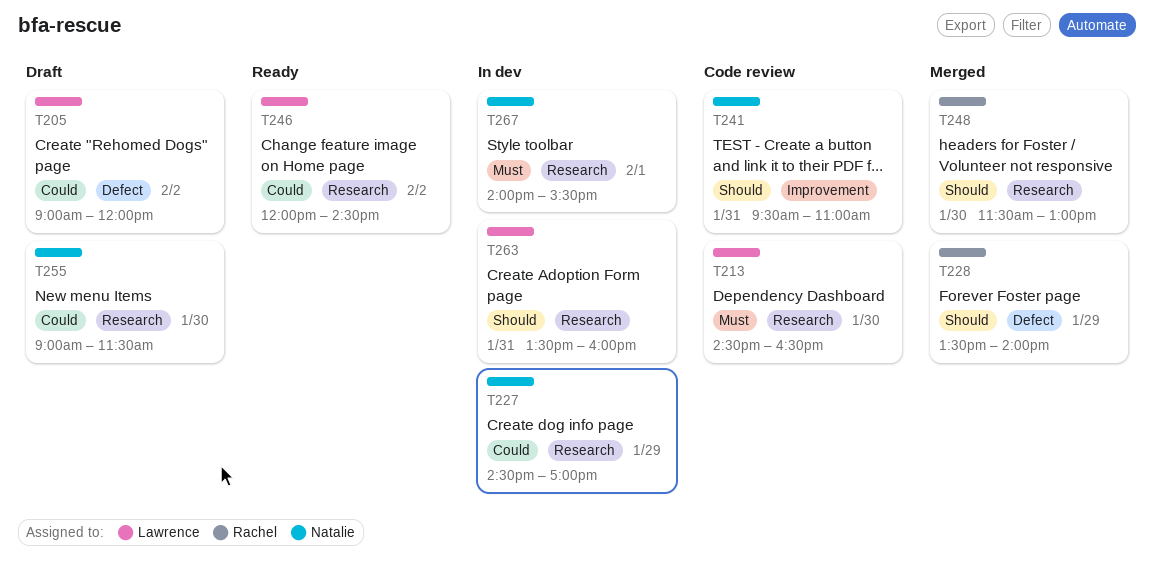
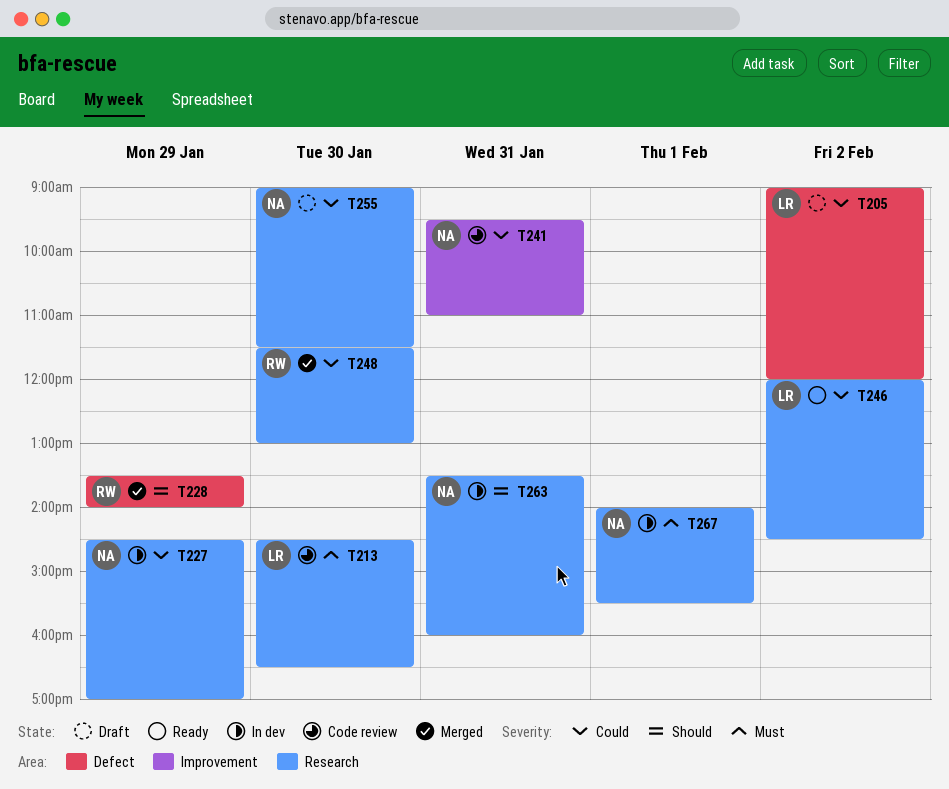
T241, priority: Should -> Could
T248, priority: Should -> Could
T263, owner: Lawrence -> Natalie

